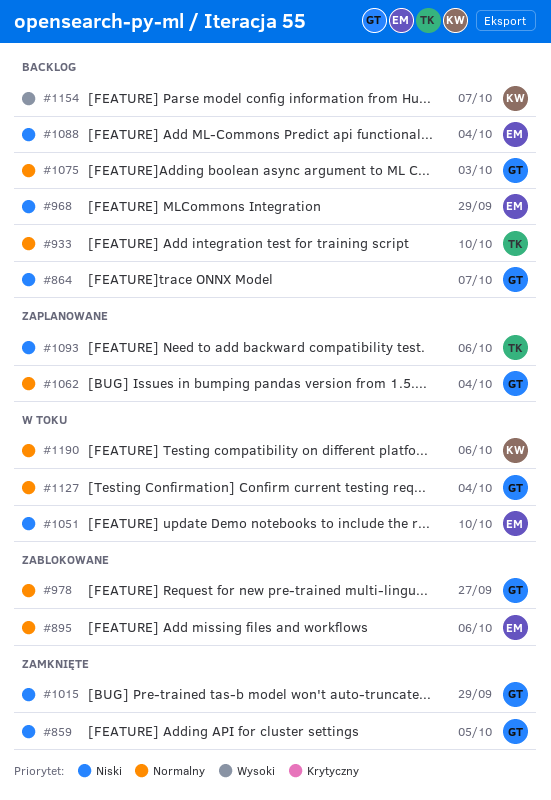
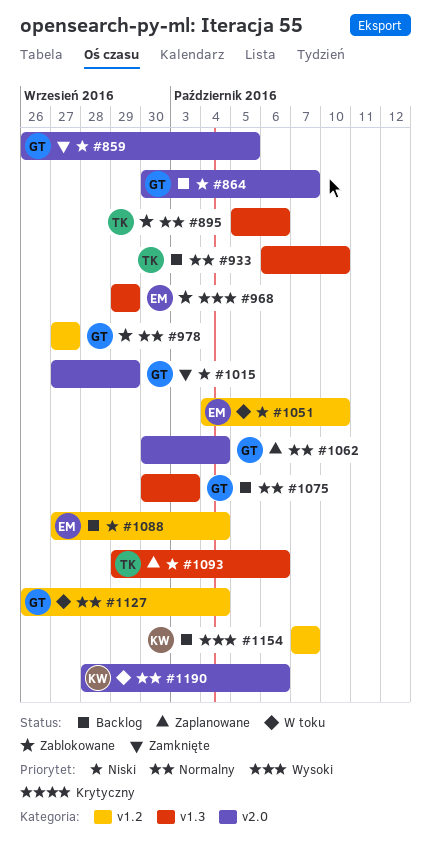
#895, owner: EM -> TK
#968, status: Backlog -> Zablokowane
#968, priority: Niski -> Wysoki

